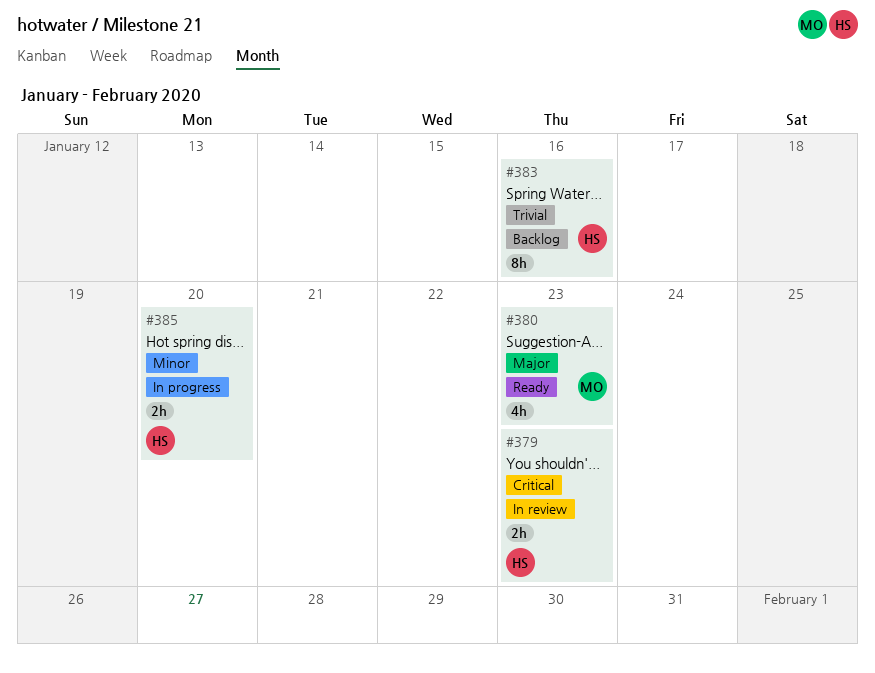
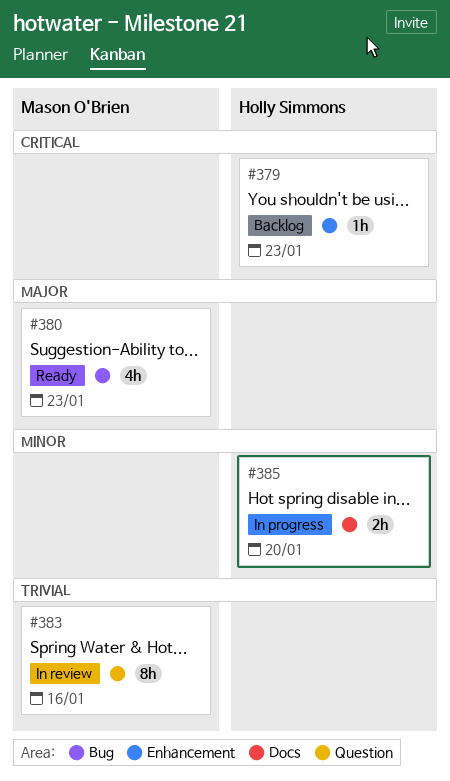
#379, status: In review -> Backlog
#379, estimate: 2h -> 1h
#383, status: Backlog -> In review
#383, owner: Holly Simmons -> Mason O'Brien

